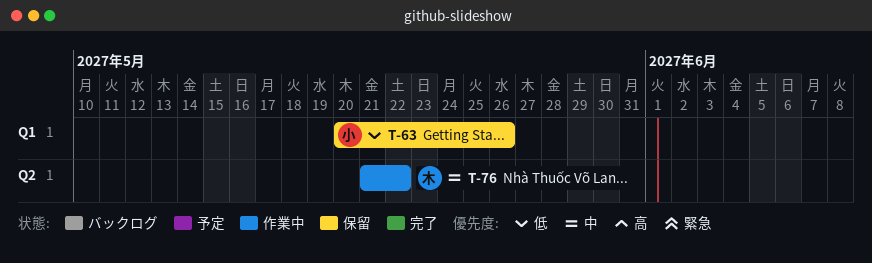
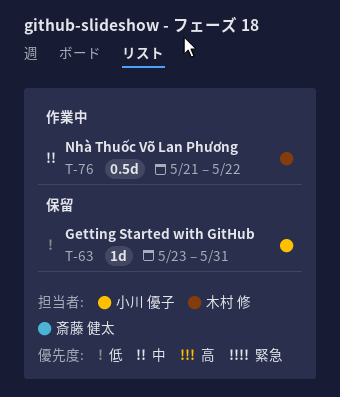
T-63, start: May 20 -> May 23
T-63, due: May 26 -> May 31

